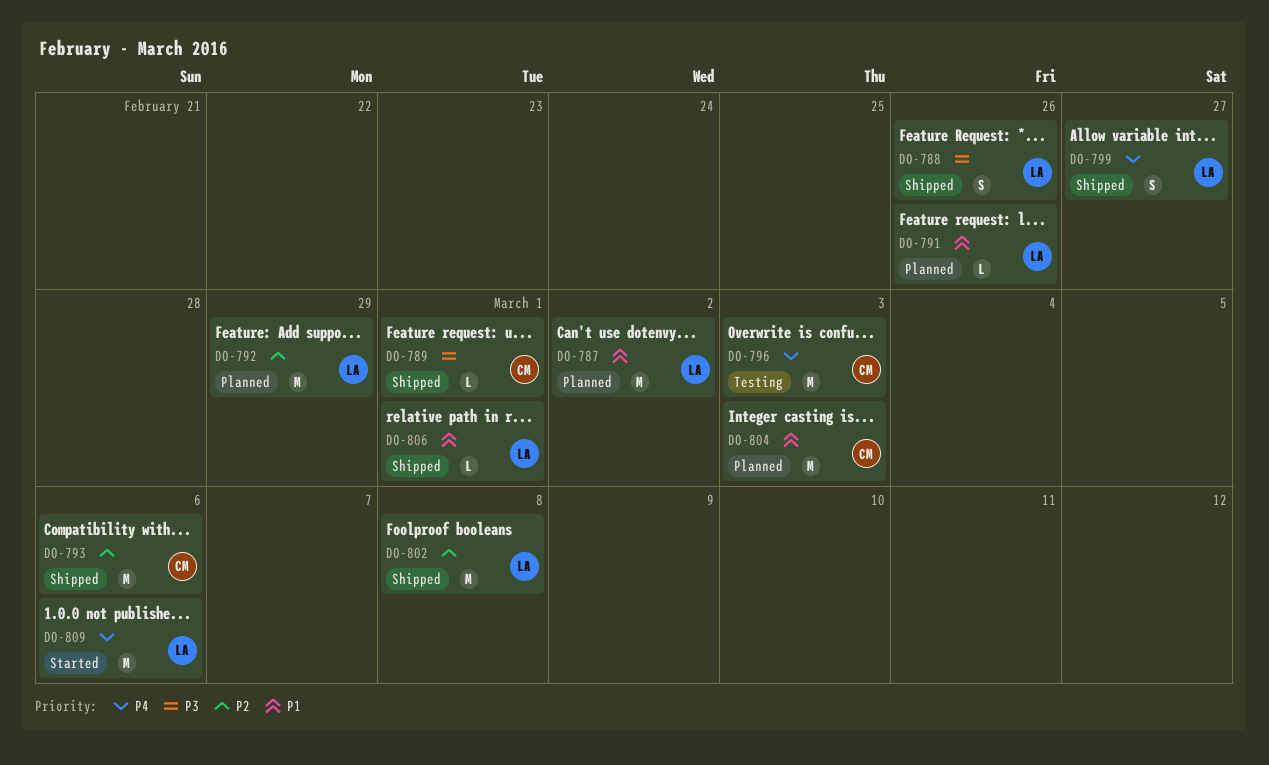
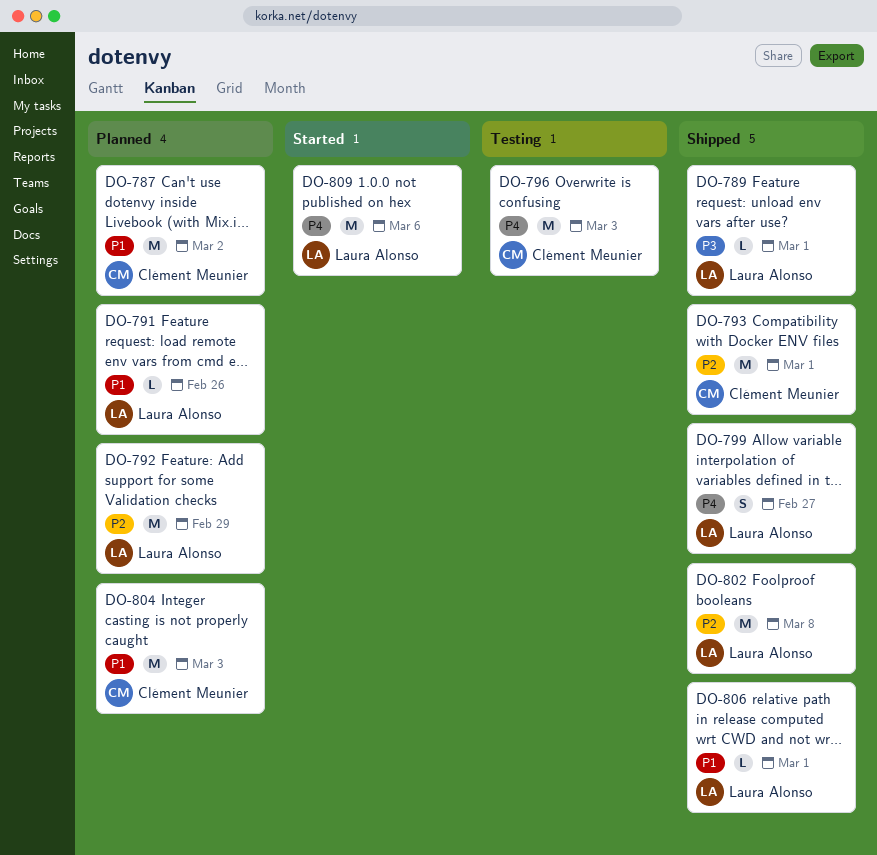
DO-787, owner: Laura Alonso -> Clément Meunier
DO-788: present -> none
DO-789, owner: Clément Meunier -> Laura Alonso
DO-793, due: Mar 6 -> Mar 1

